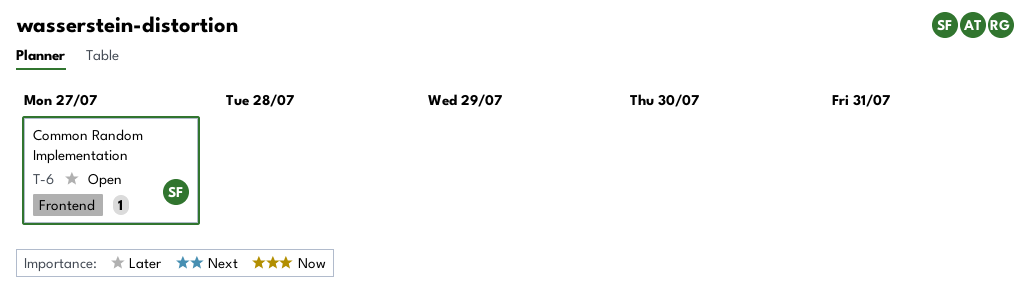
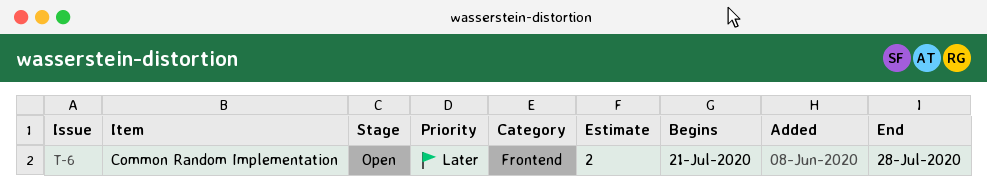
T-6, estimate: 1 -> 2
T-6, due: Jul 27 -> Jul 28

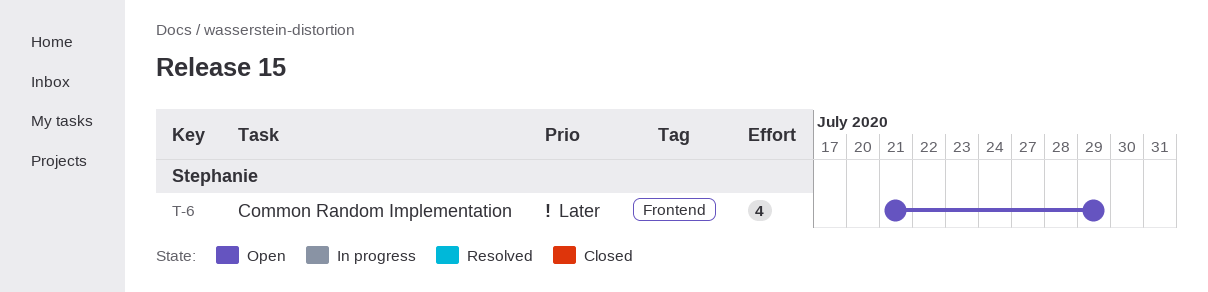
T-6, estimate: 2 -> 4
T-6, due: Jul 28 -> Jul 29

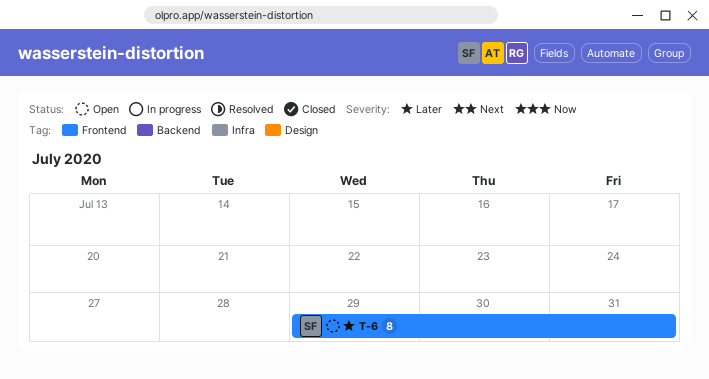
T-6, estimate: 4 -> 8
T-6, start: Jul 21 -> Jul 29
T-6, due: Jul 29 -> Jul 31

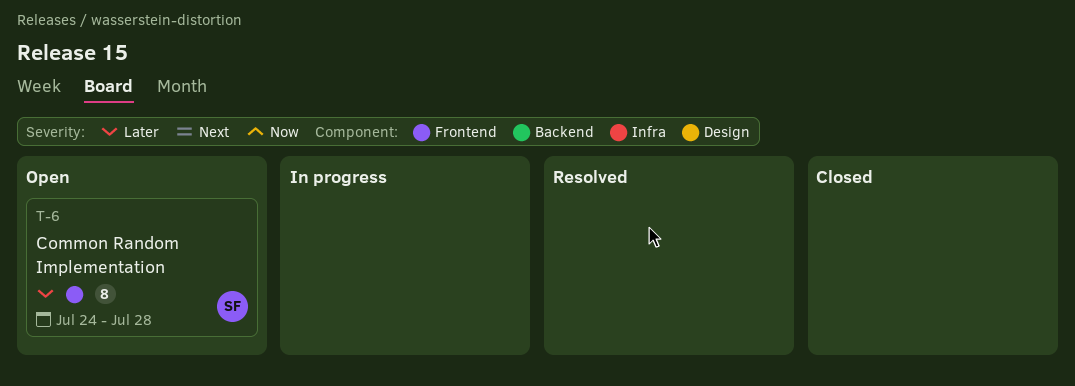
T-6, start: Jul 29 -> Jul 24
T-6, due: Jul 31 -> Jul 28

